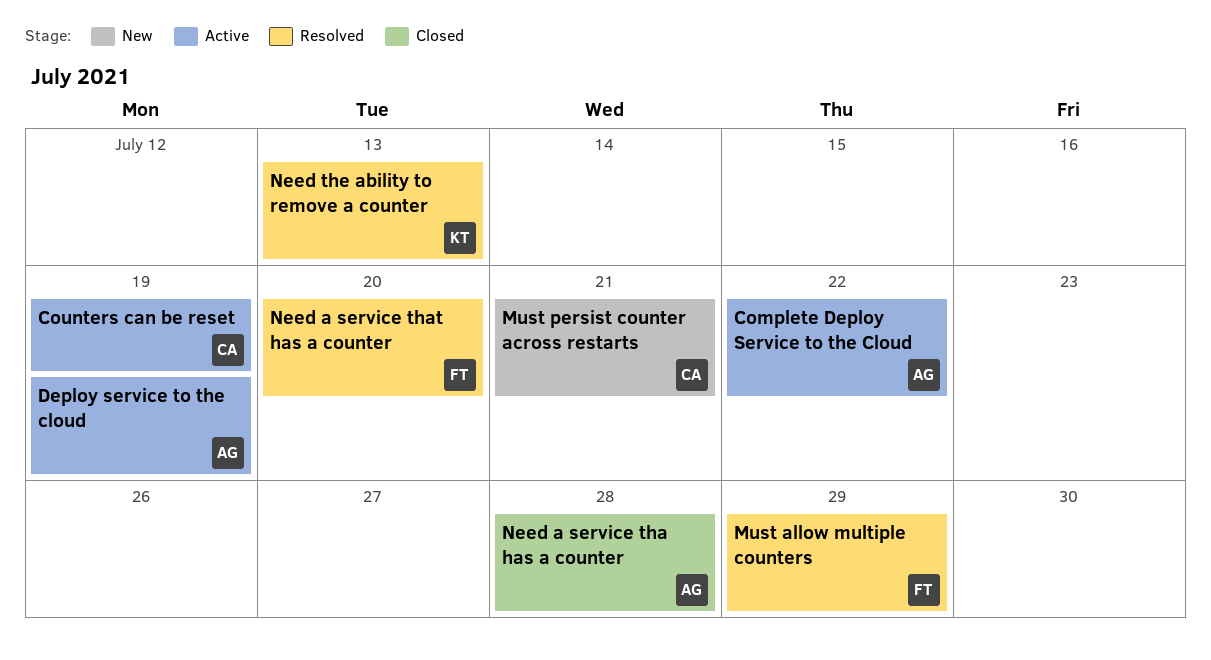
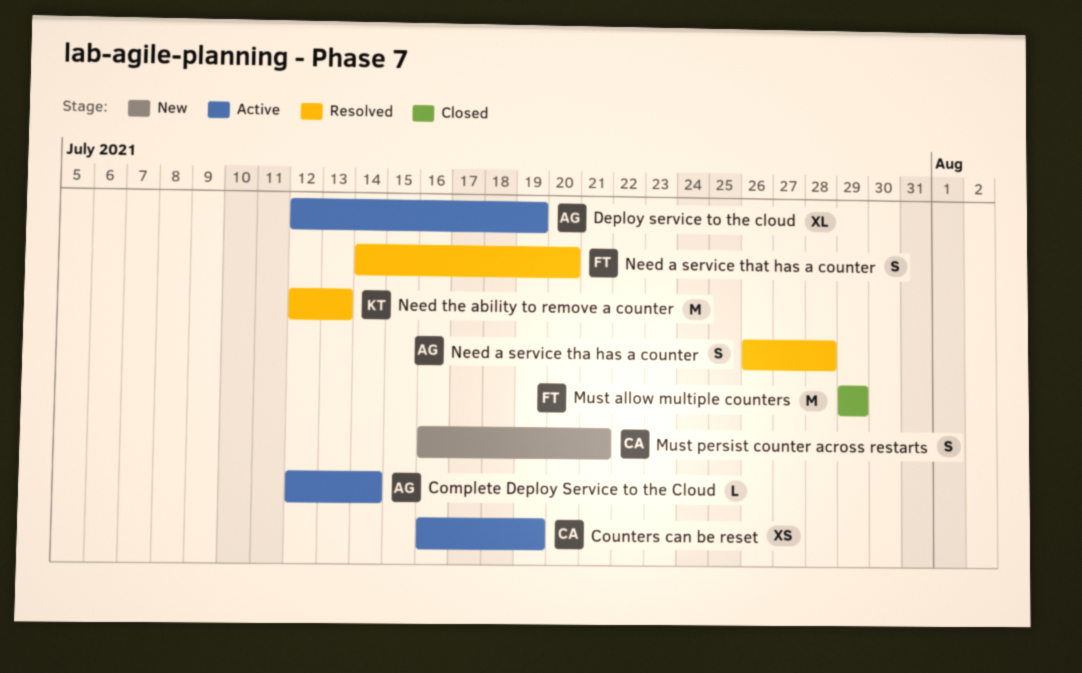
Complete Deploy Service to the Cloud, due: Jul 22 -> Jul 14
Must allow multiple counters, status: Resolved -> Closed
Need a service tha has a counter, status: Closed -> Resolved

